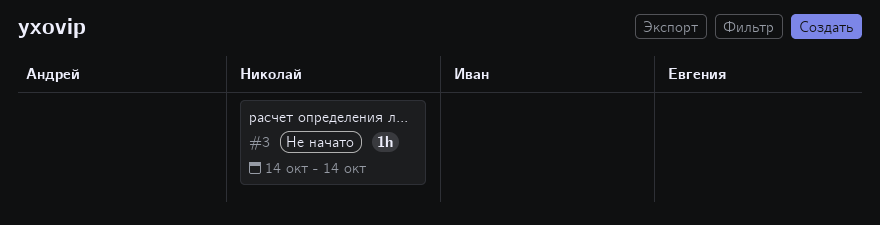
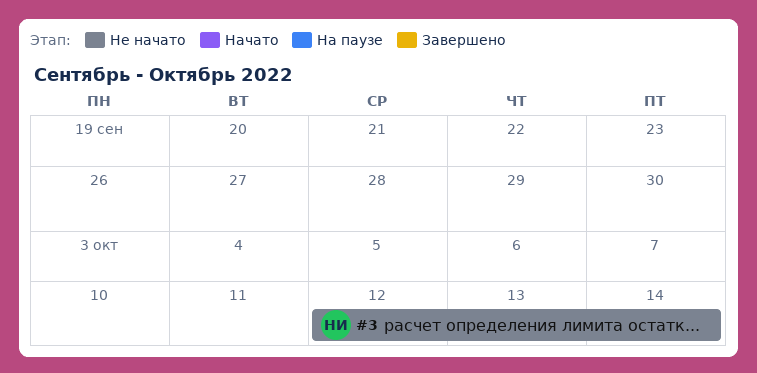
#3, start: Oct 14 -> Oct 12

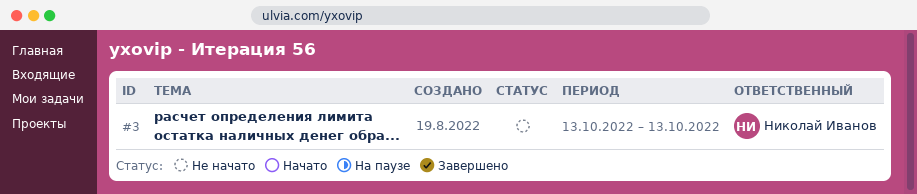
#3, start: Oct 12 -> Oct 13
#3, due: Oct 14 -> Oct 13

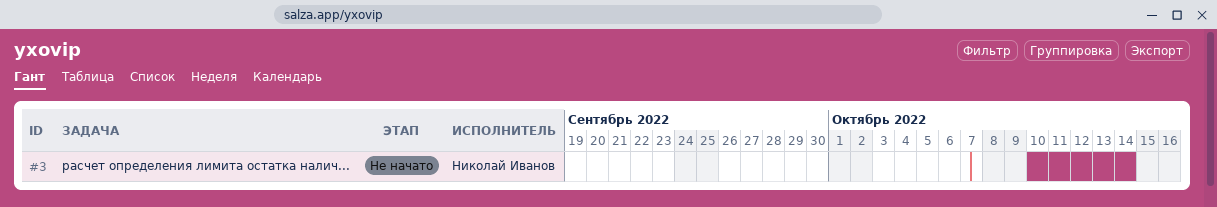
#3, start: Oct 13 -> Oct 10
#3, due: Oct 13 -> Oct 14

